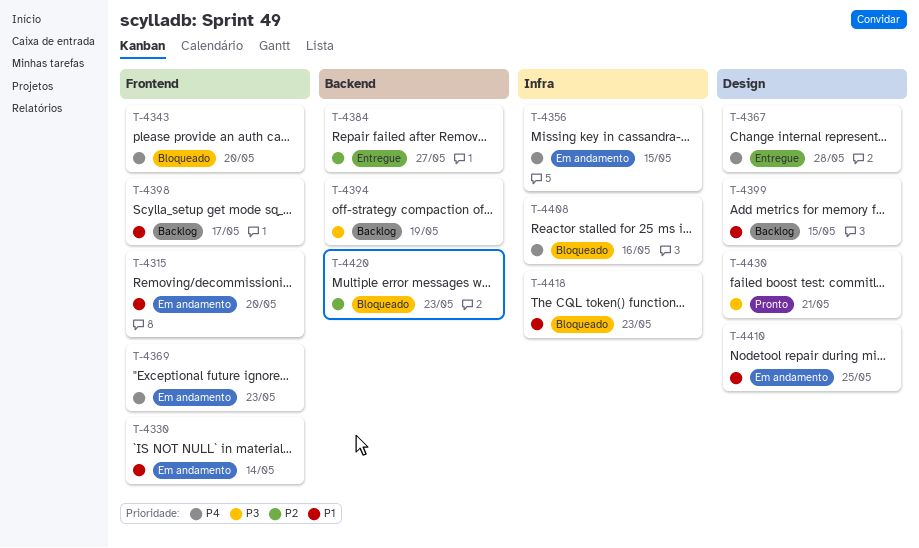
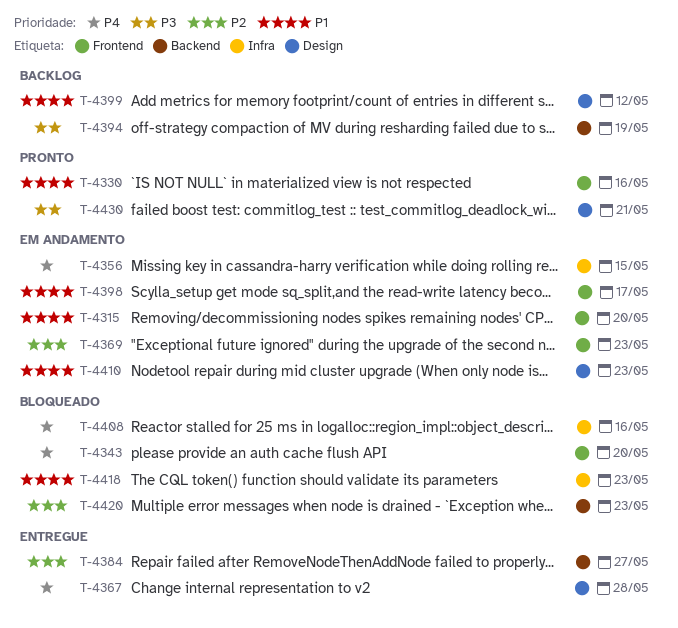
T-4330, status: Em andamento -> Pronto
T-4330, due: May 14 -> May 16
T-4369, priority: P4 -> P2
T-4398, status: Backlog -> Em andamento
T-4399, due: May 15 -> May 12
T-4410, due: May 25 -> May 23

